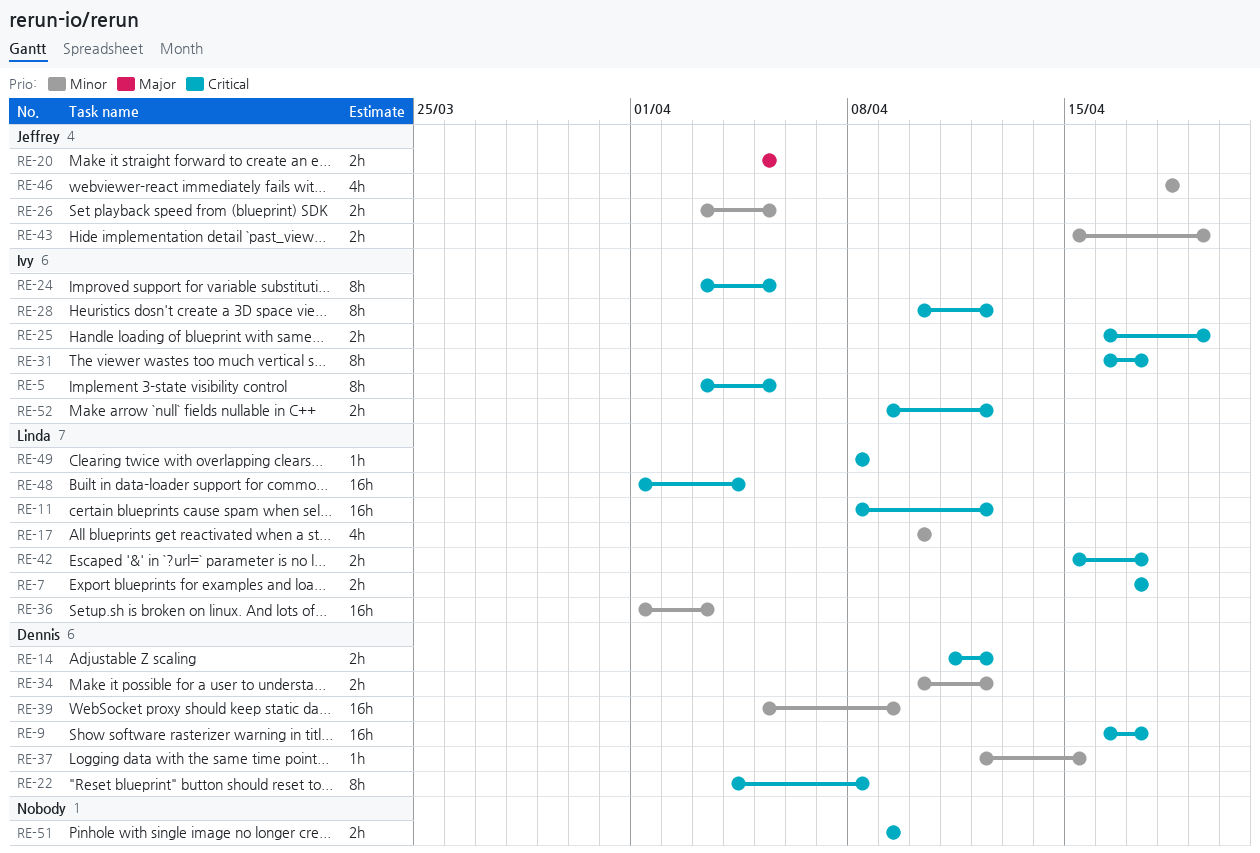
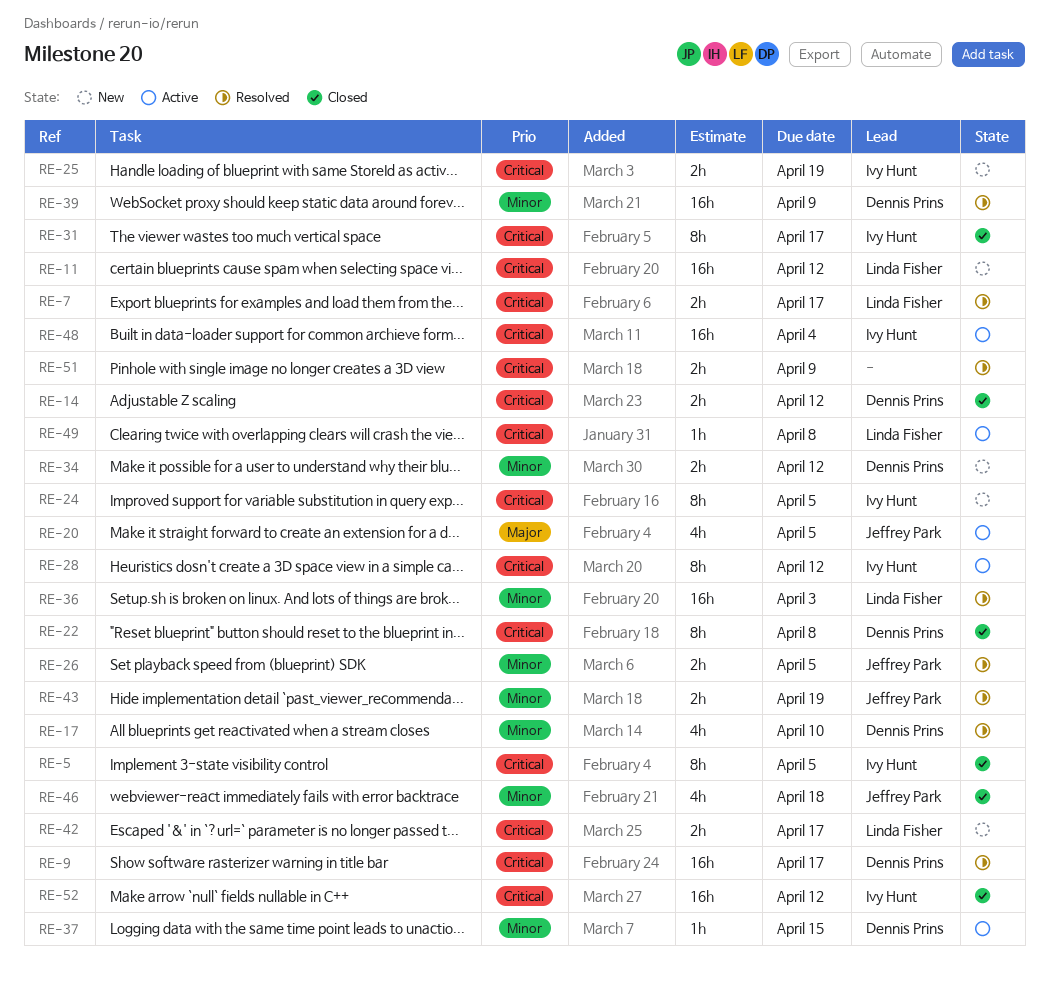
RE-17, owner: Linda Fisher -> Dennis Prins
RE-20, estimate: 2h -> 4h
RE-48, owner: Linda Fisher -> Ivy Hunt
RE-52, estimate: 2h -> 16h

